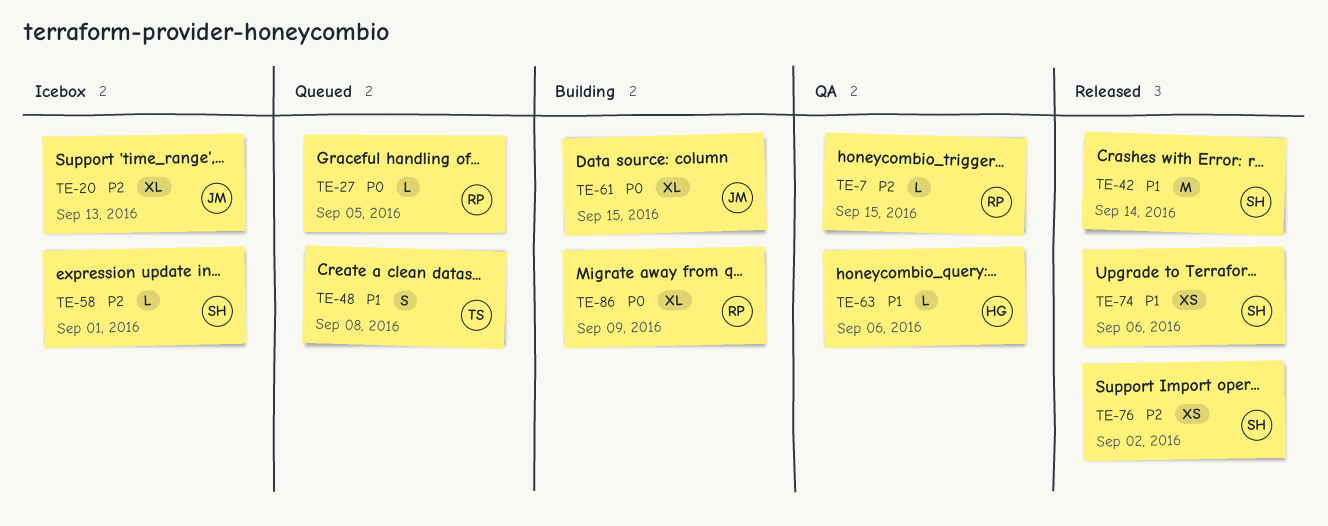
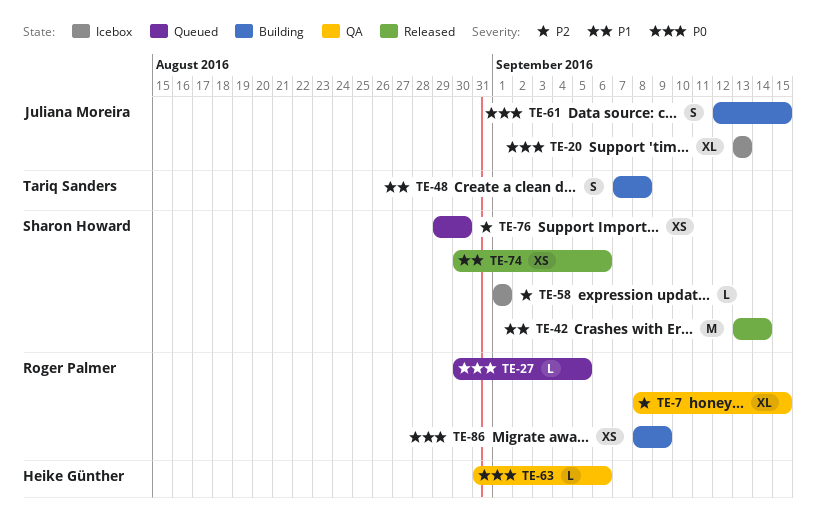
TE-7, estimate: L -> XL
TE-20, priority: P2 -> P0
TE-48, status: Queued -> Building
TE-61, estimate: XL -> S
TE-63, priority: P1 -> P0
TE-76, status: Released -> Queued
TE-76, due: Sep 2 -> Aug 30
TE-86, estimate: XL -> XS

